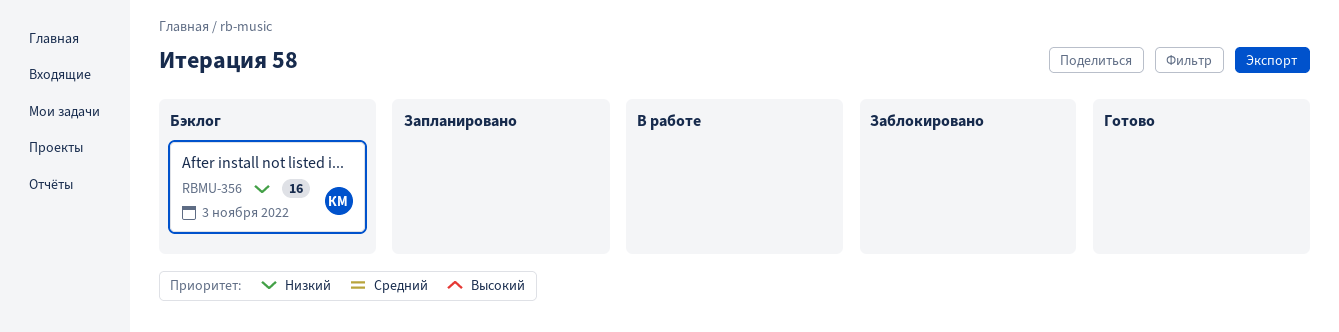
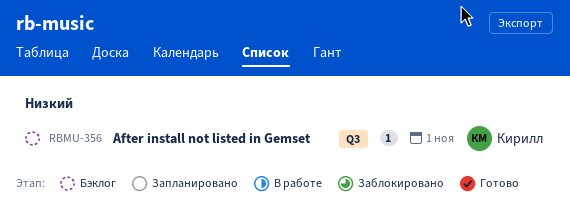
RBMU-356, estimate: 16 -> 1
RBMU-356, due: Nov 3 -> Nov 1

